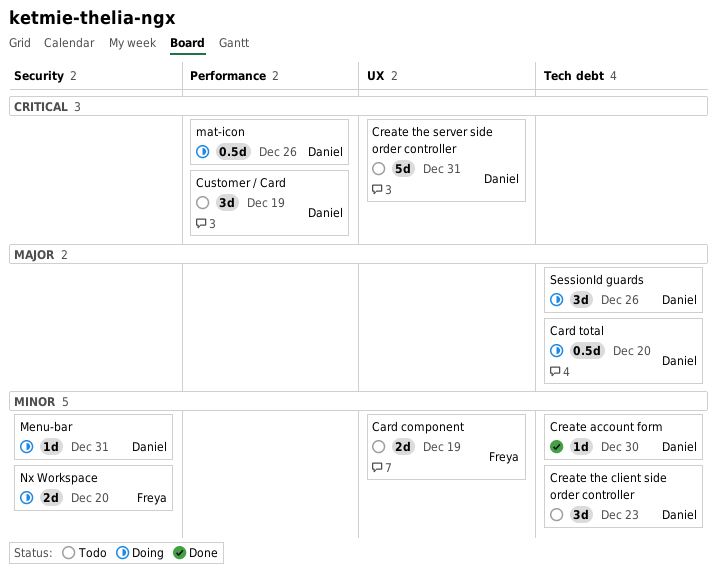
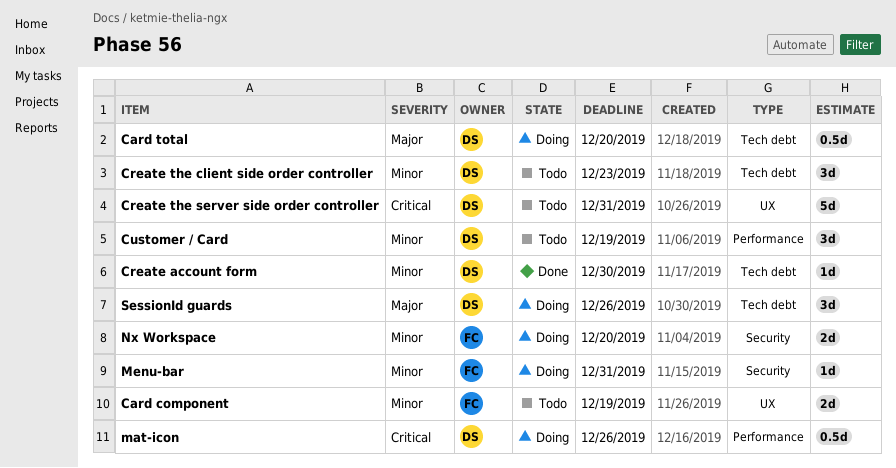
Customer / Card, priority: Critical -> Minor
Menu-bar, owner: Daniel -> Freya

